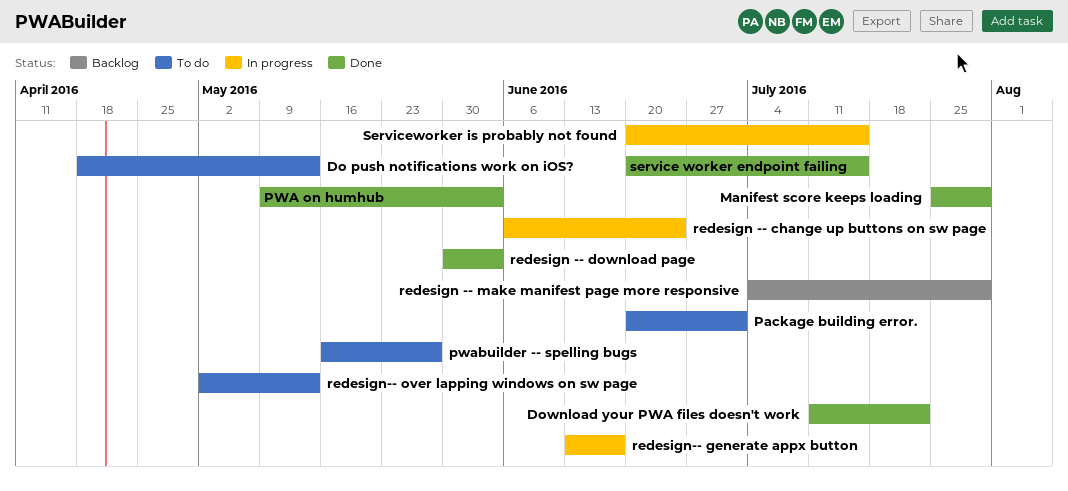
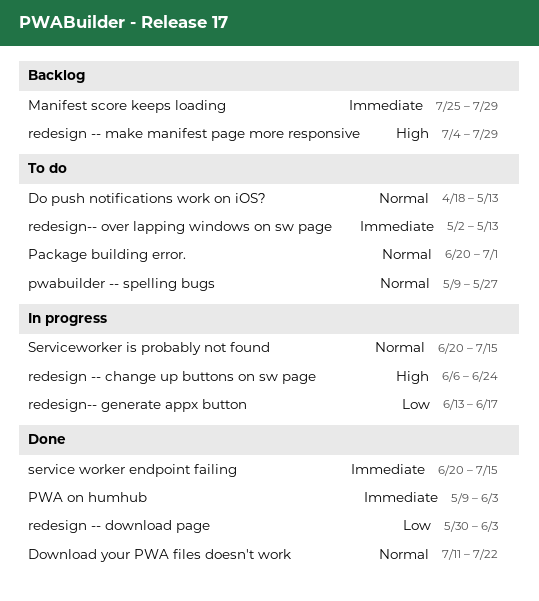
Manifest score keeps loading, status: Done -> Backlog
pwabuilder -- spelling bugs, start: May 16 -> May 9

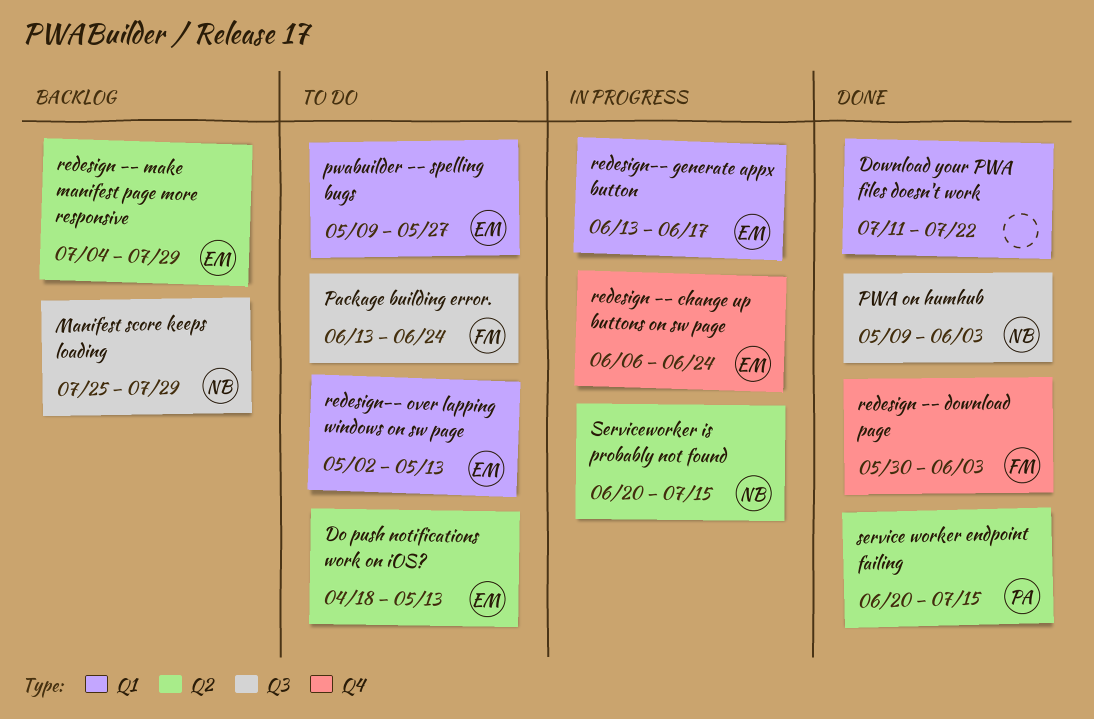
Package building error., start: Jun 20 -> Jun 13
Package building error., due: Jul 1 -> Jun 24

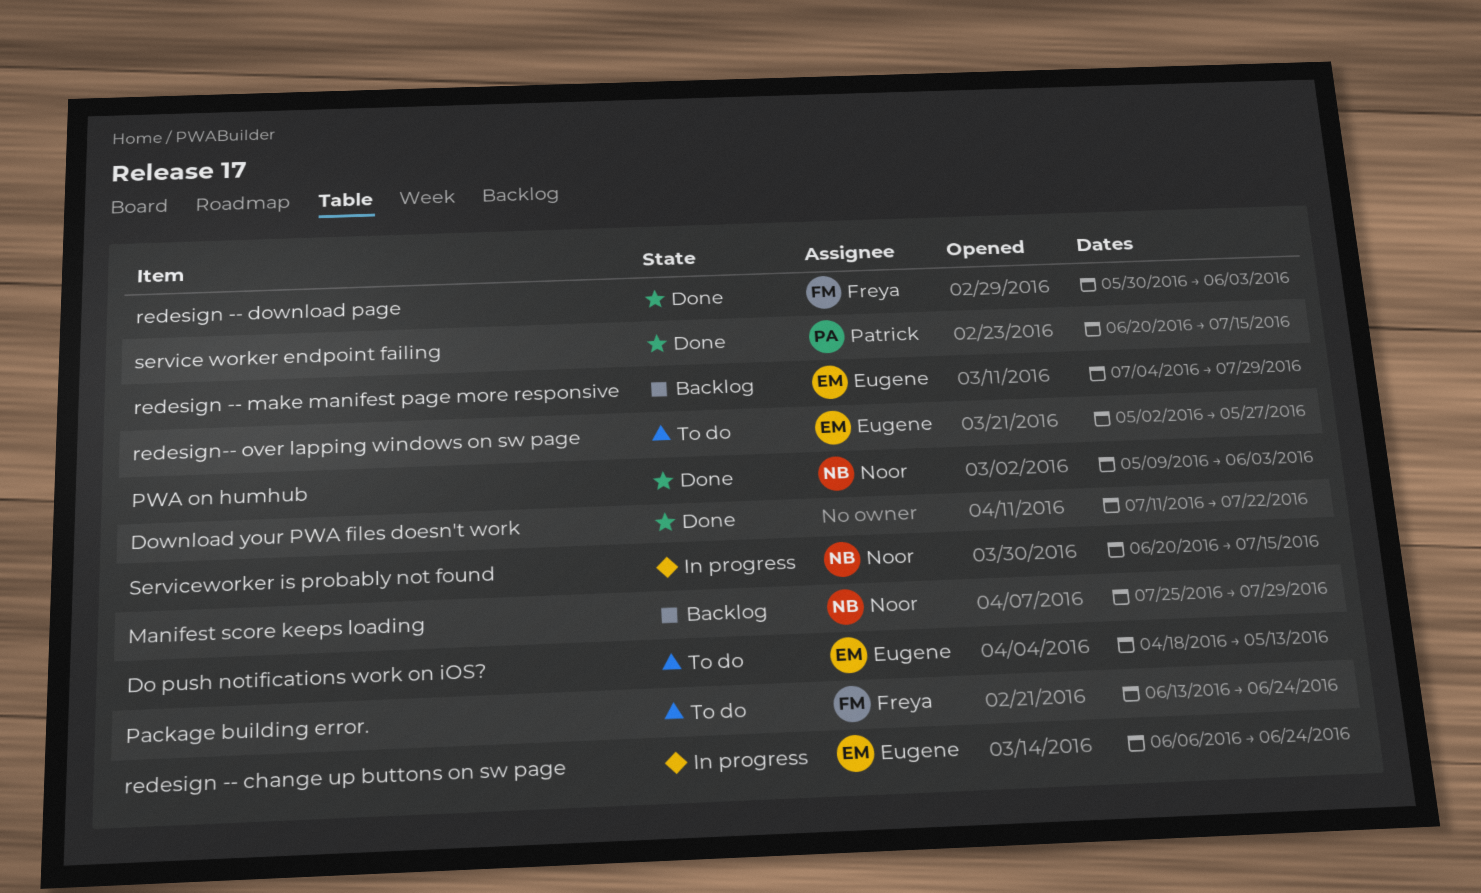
pwabuilder -- spelling bugs: present -> none
redesign-- generate appx button: present -> none
redesign-- over lapping windows on sw page, due: May 13 -> May 27

